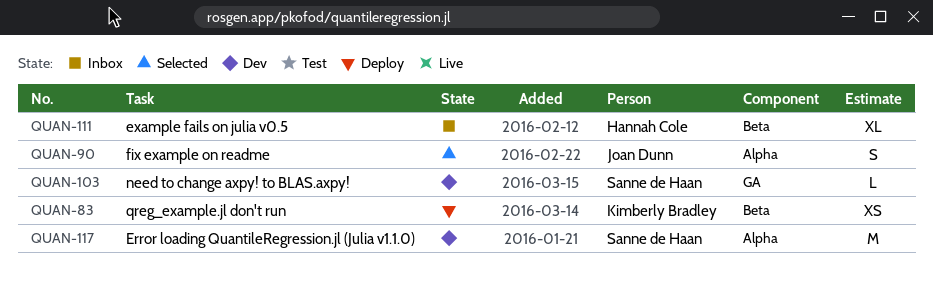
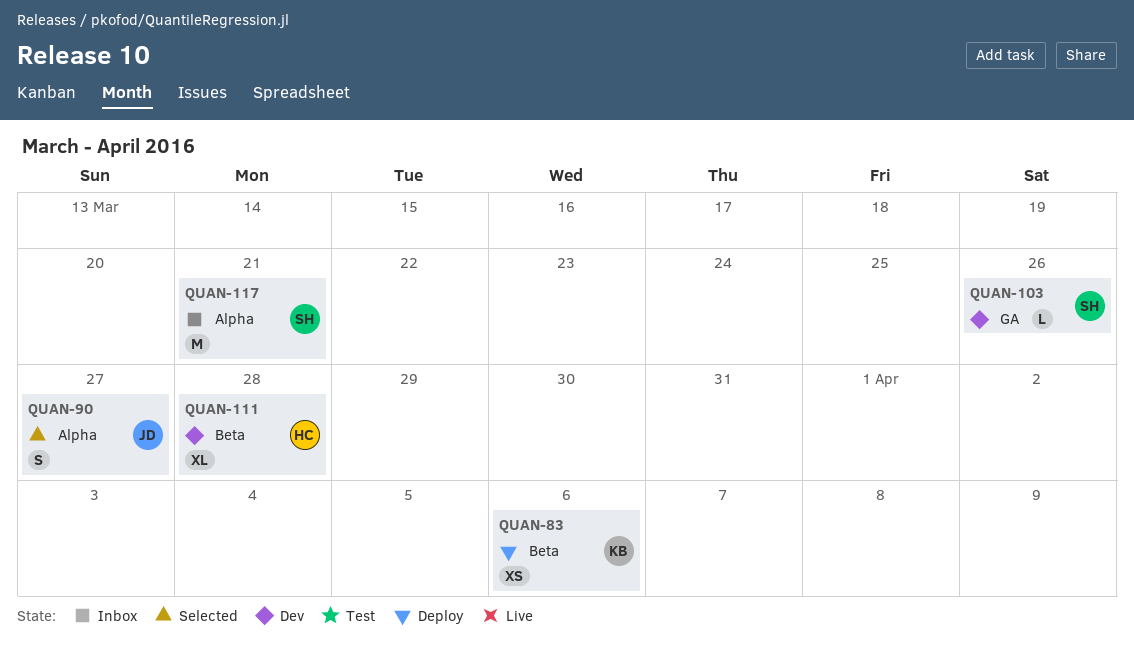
QUAN-111, status: Inbox -> Dev
QUAN-117, status: Dev -> Inbox

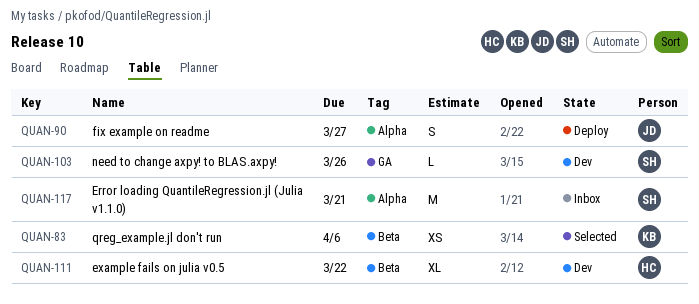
QUAN-83, status: Deploy -> Selected
QUAN-90, status: Selected -> Deploy
QUAN-111, due: Mar 28 -> Mar 22

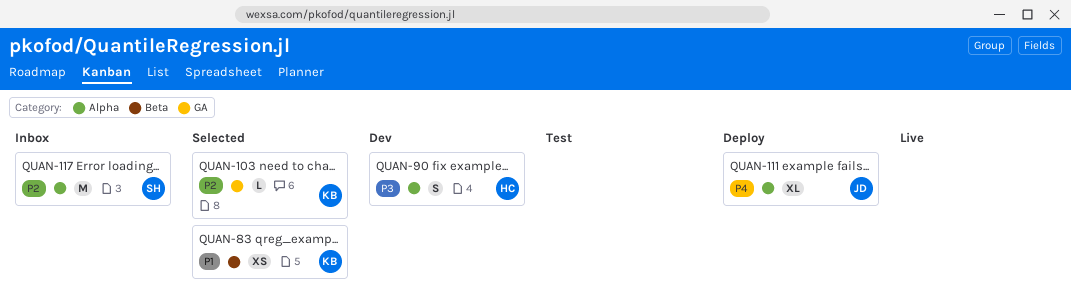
QUAN-90, status: Deploy -> Dev
QUAN-90, owner: JD -> HC
QUAN-103, status: Dev -> Selected
QUAN-103, owner: SH -> KB
QUAN-111, status: Dev -> Deploy
QUAN-111, owner: HC -> JD
QUAN-111, label: Beta -> Alpha

